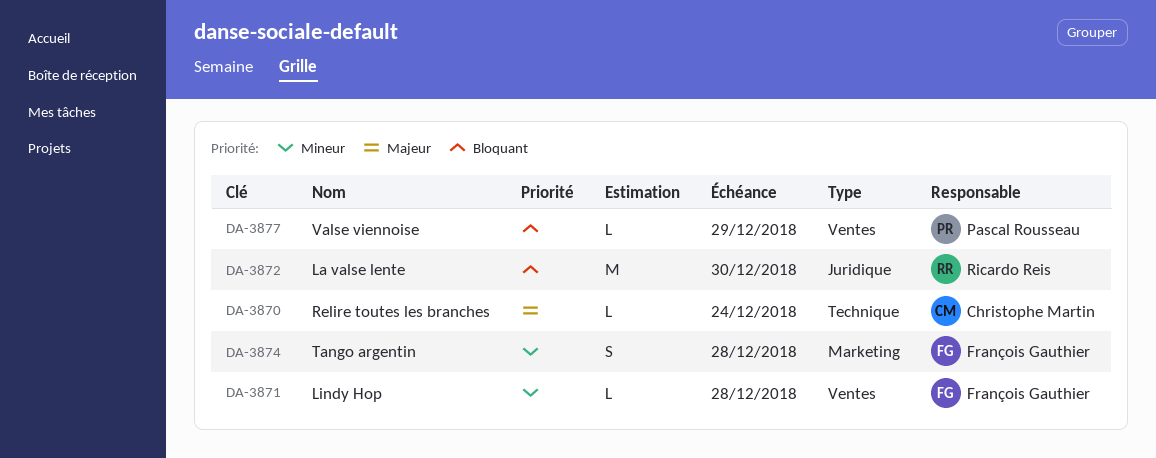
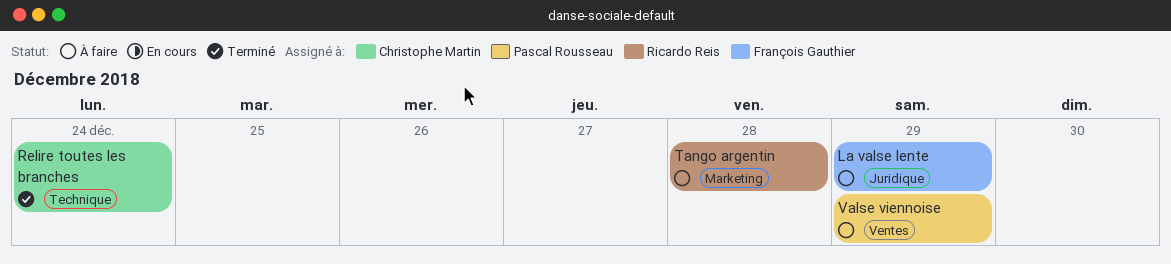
La valse lente, owner: Ricardo Reis -> François Gauthier
La valse lente, due: Dec 30 -> Dec 29
Lindy Hop: present -> none
Tango argentin, owner: François Gauthier -> Ricardo Reis

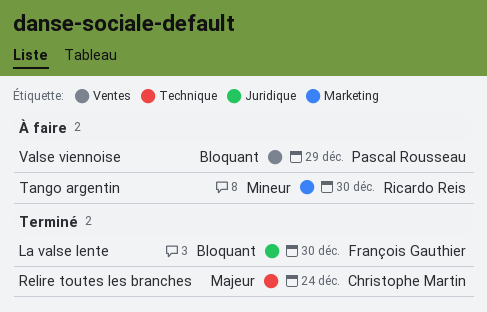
La valse lente, status: À faire -> Terminé
La valse lente, due: Dec 29 -> Dec 30
Tango argentin, due: Dec 28 -> Dec 30

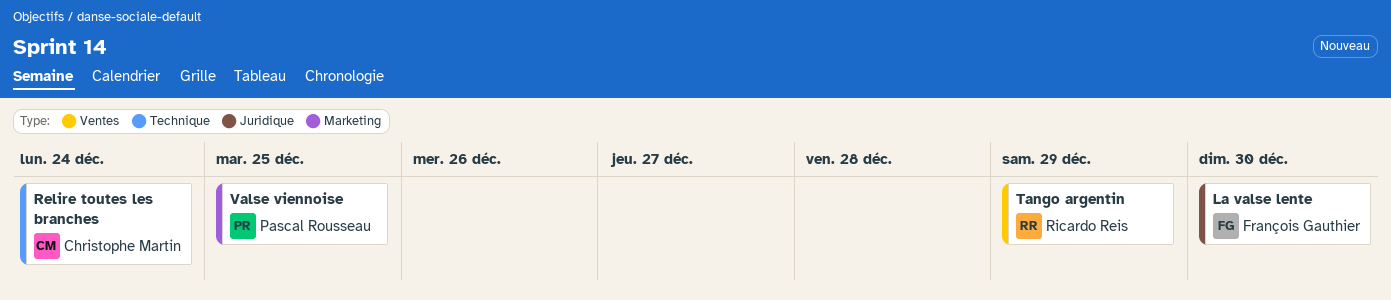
Tango argentin, label: Marketing -> Ventes
Tango argentin, due: Dec 30 -> Dec 29
Valse viennoise, label: Ventes -> Marketing
Valse viennoise, due: Dec 29 -> Dec 25

